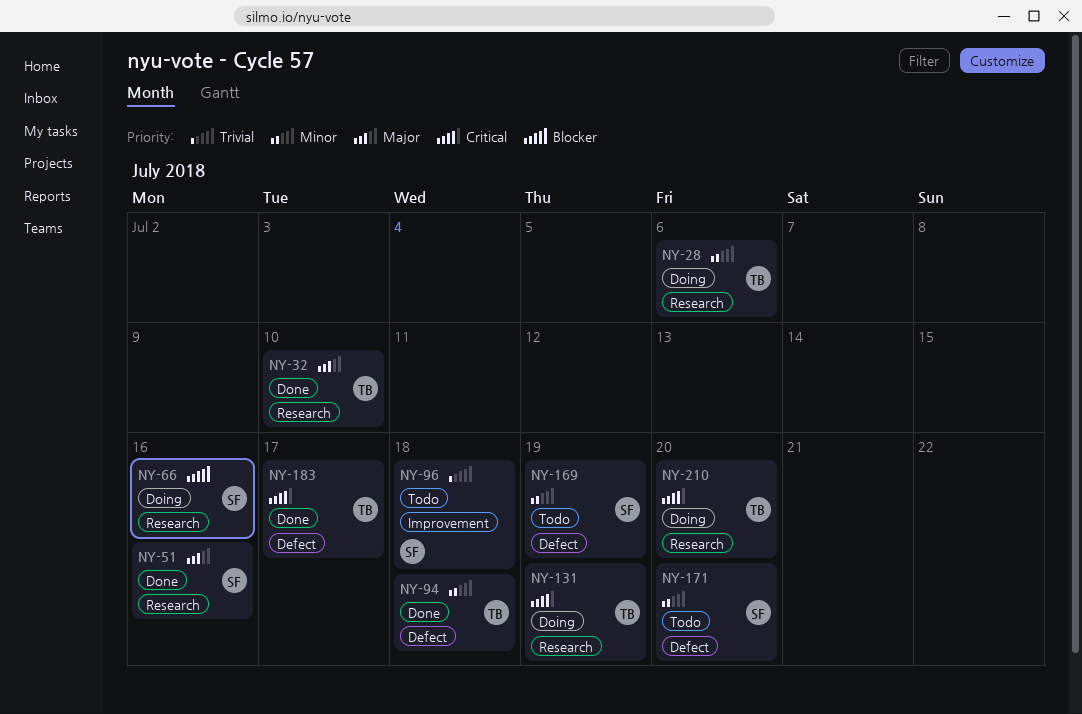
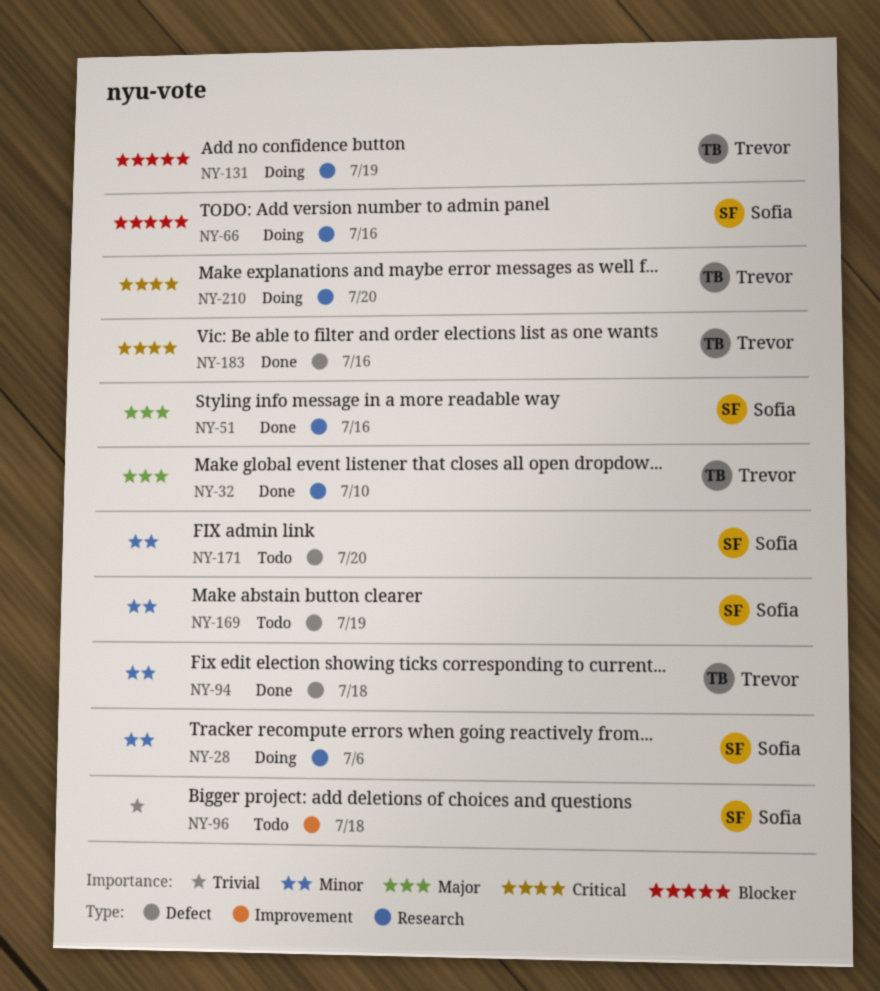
NY-28, owner: Trevor -> Sofia
NY-131, priority: Critical -> Blocker
NY-183, due: Jul 17 -> Jul 16

